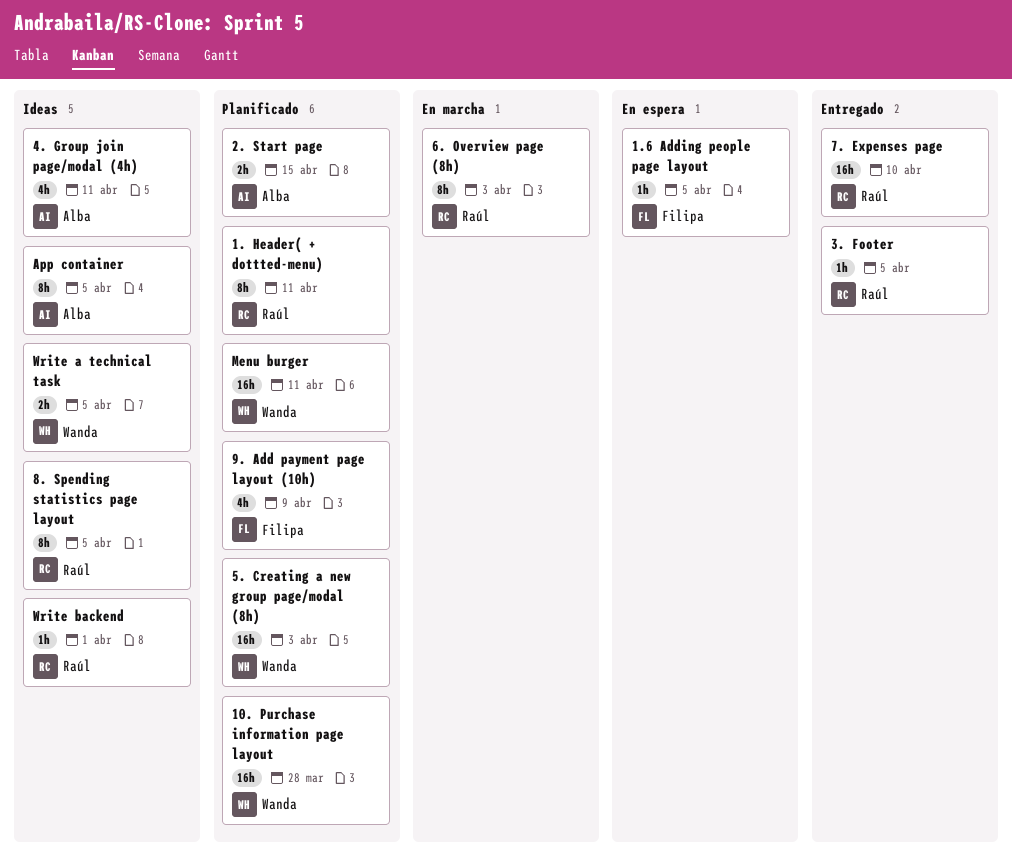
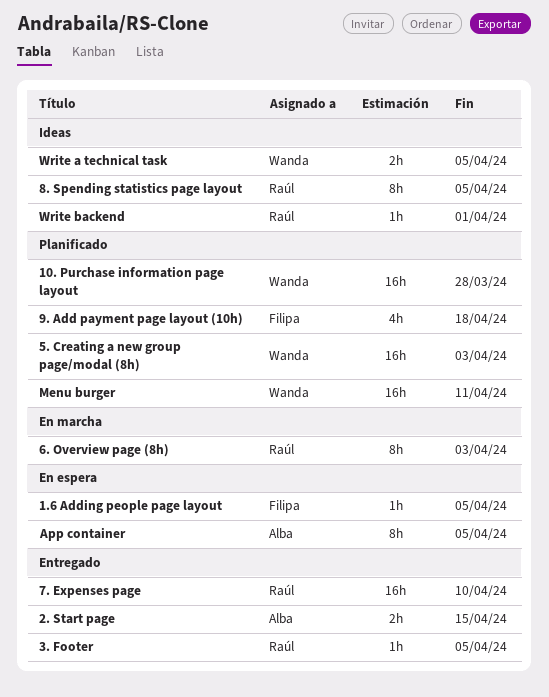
1. Header( + dottted-menu): present -> none
2. Start page, status: Planificado -> Entregado
4. Group join page/modal (4h): present -> none
9. Add payment page layout (10h), due: Apr 9 -> Apr 18
App container, status: Ideas -> En espera

